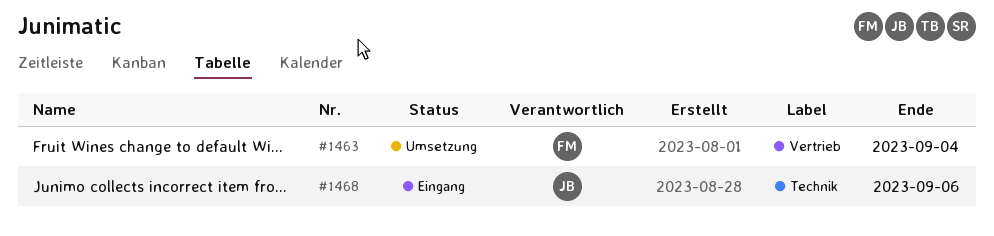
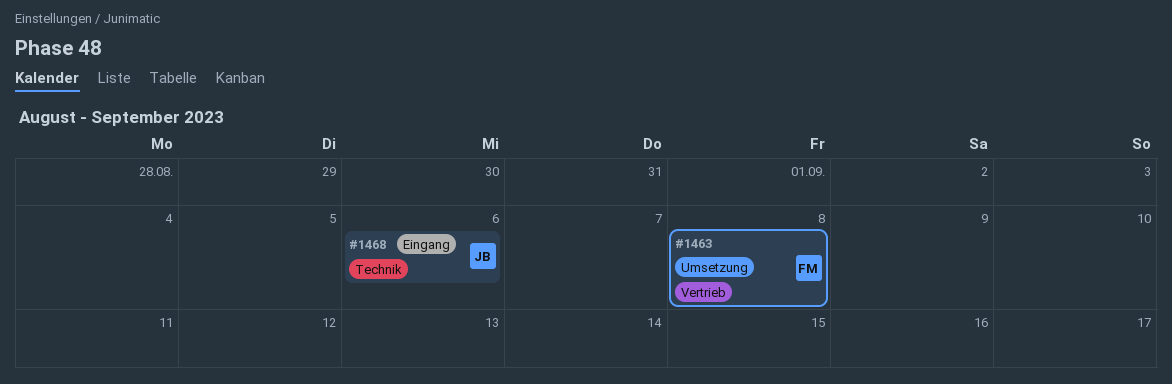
#1463, due: Sep 4 -> Sep 8

